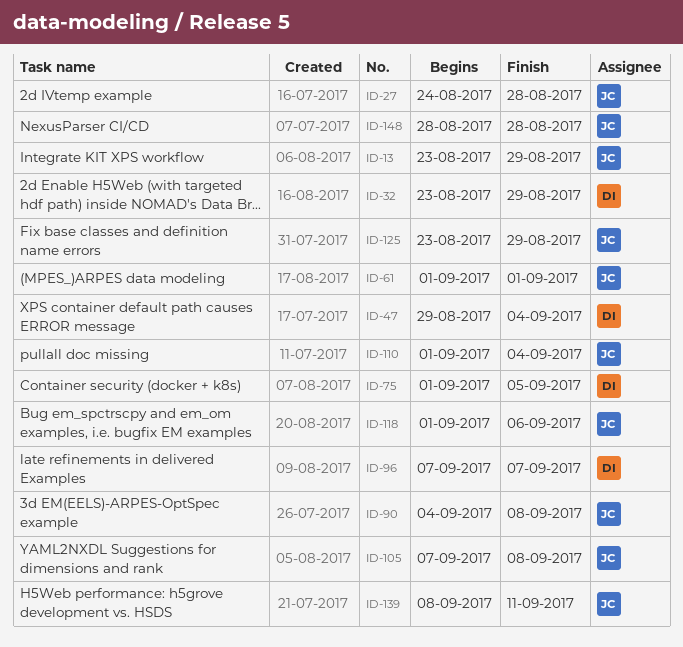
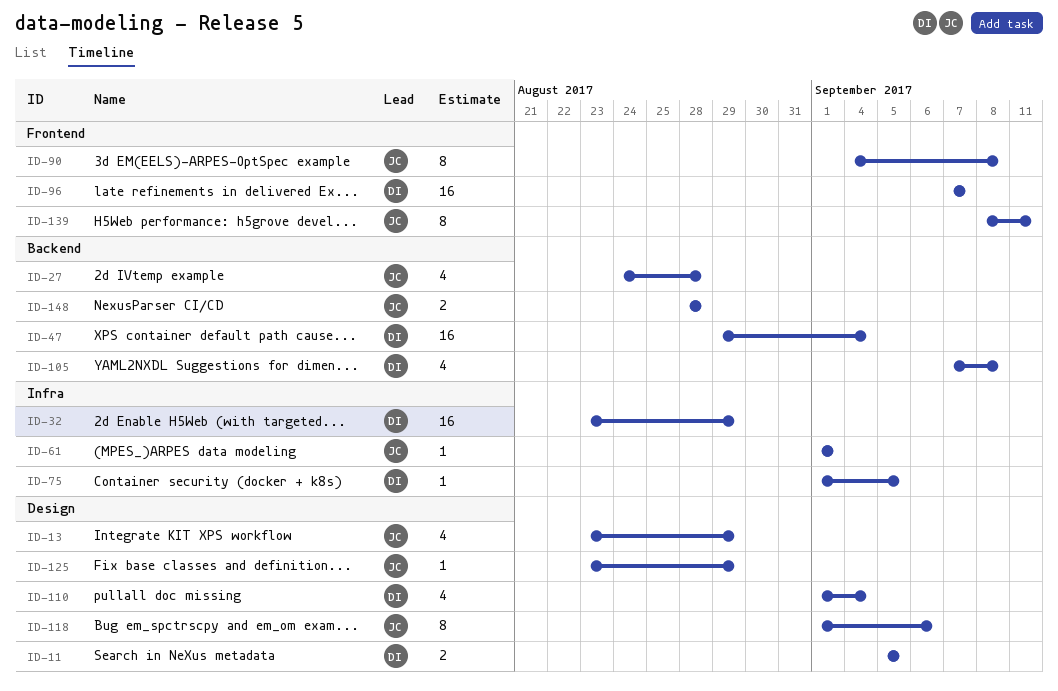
ID-11: none -> present
ID-105, owner: JC -> DI
ID-110, owner: JC -> DI

